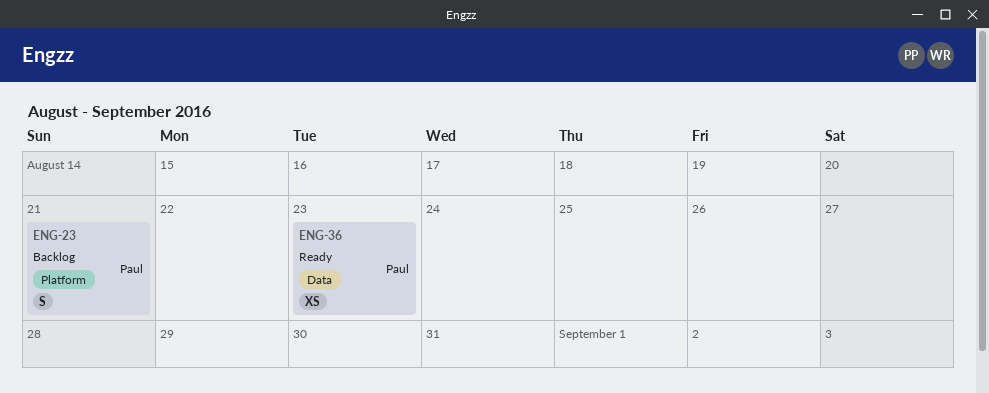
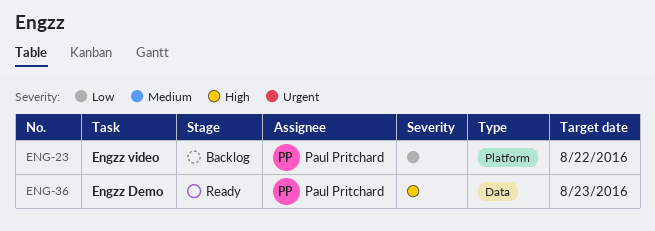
ENG-23, due: Aug 21 -> Aug 22

